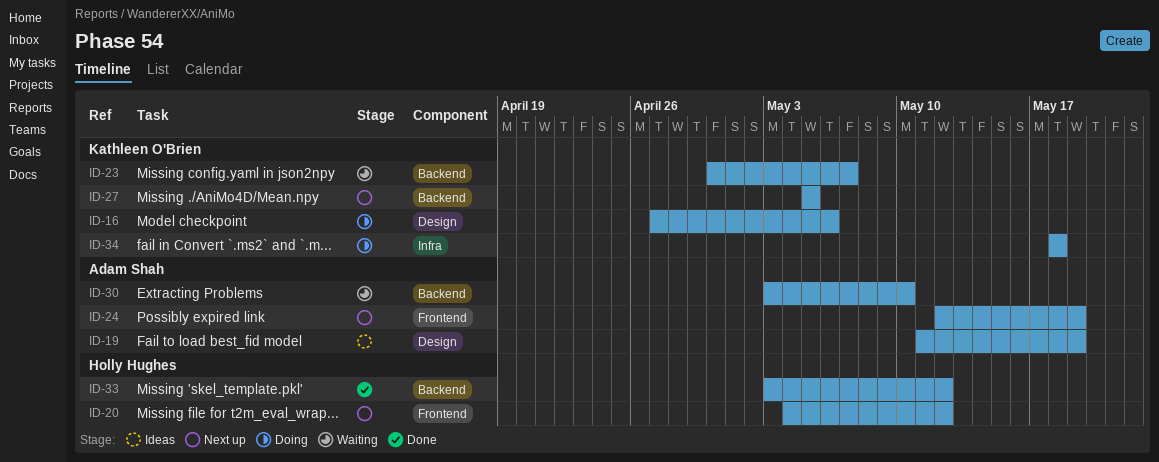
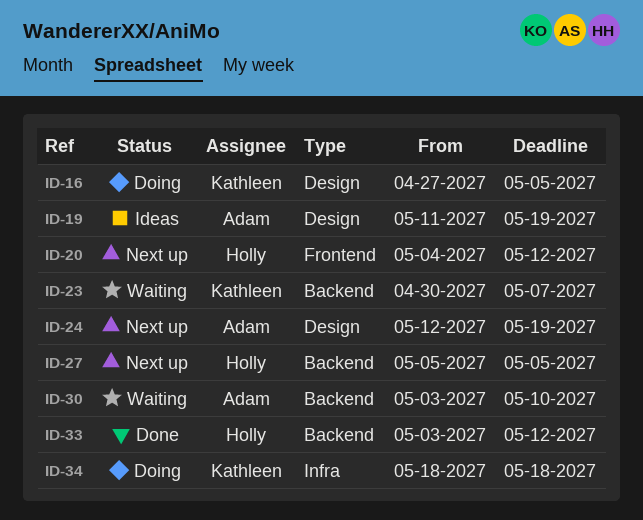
ID-16, due: May 6 -> May 5
ID-24, label: Frontend -> Design
ID-27, owner: Kathleen O'Brien -> Holly Hughes

